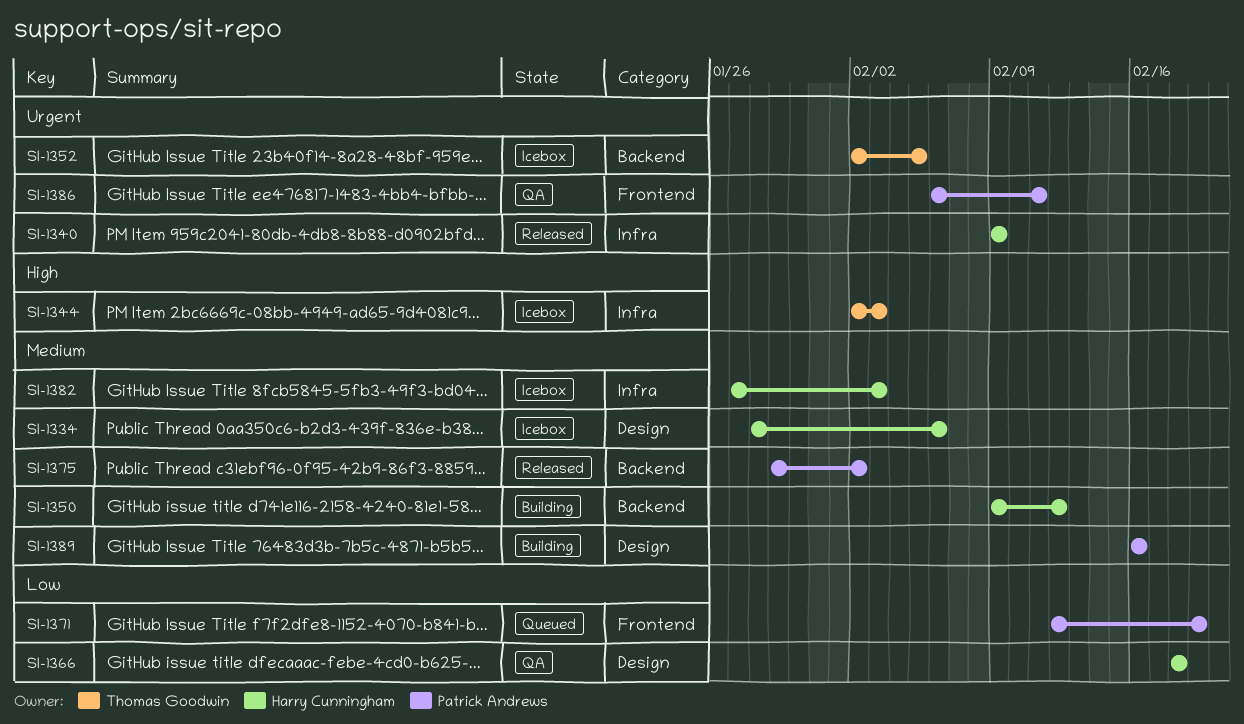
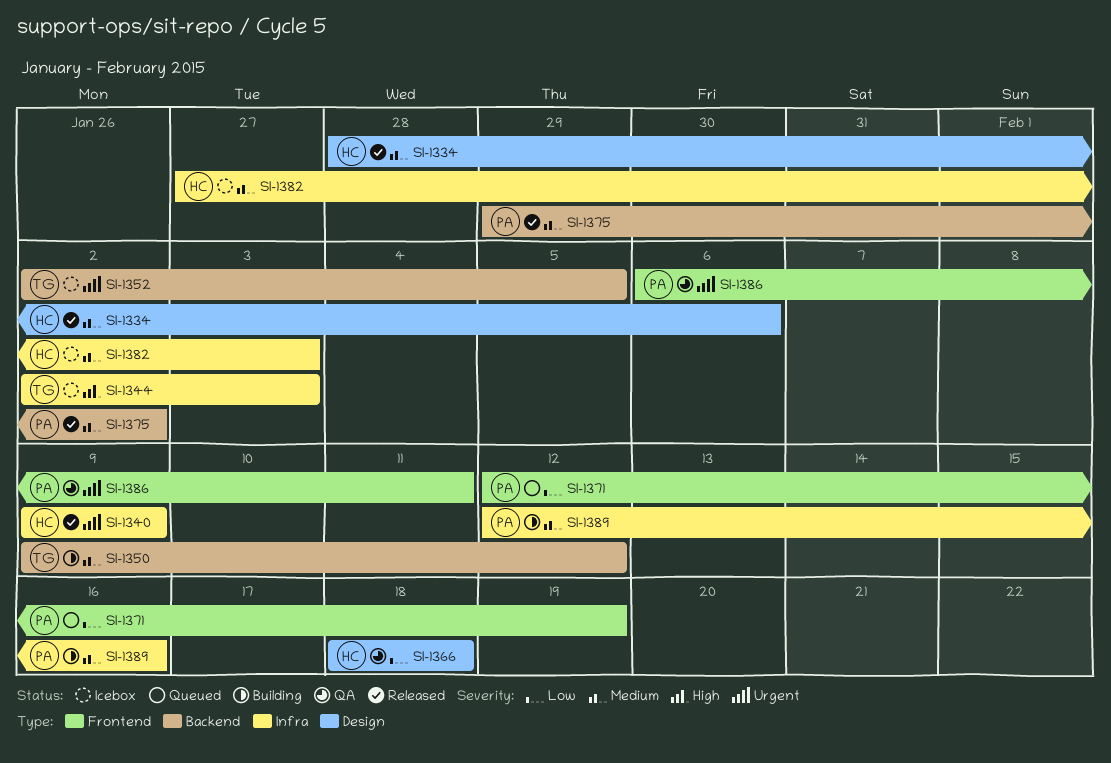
SI-1334, status: Icebox -> Released
SI-1350, owner: Harry Cunningham -> Thomas Goodwin
SI-1389, label: Design -> Infra
SI-1389, start: Feb 16 -> Feb 12

